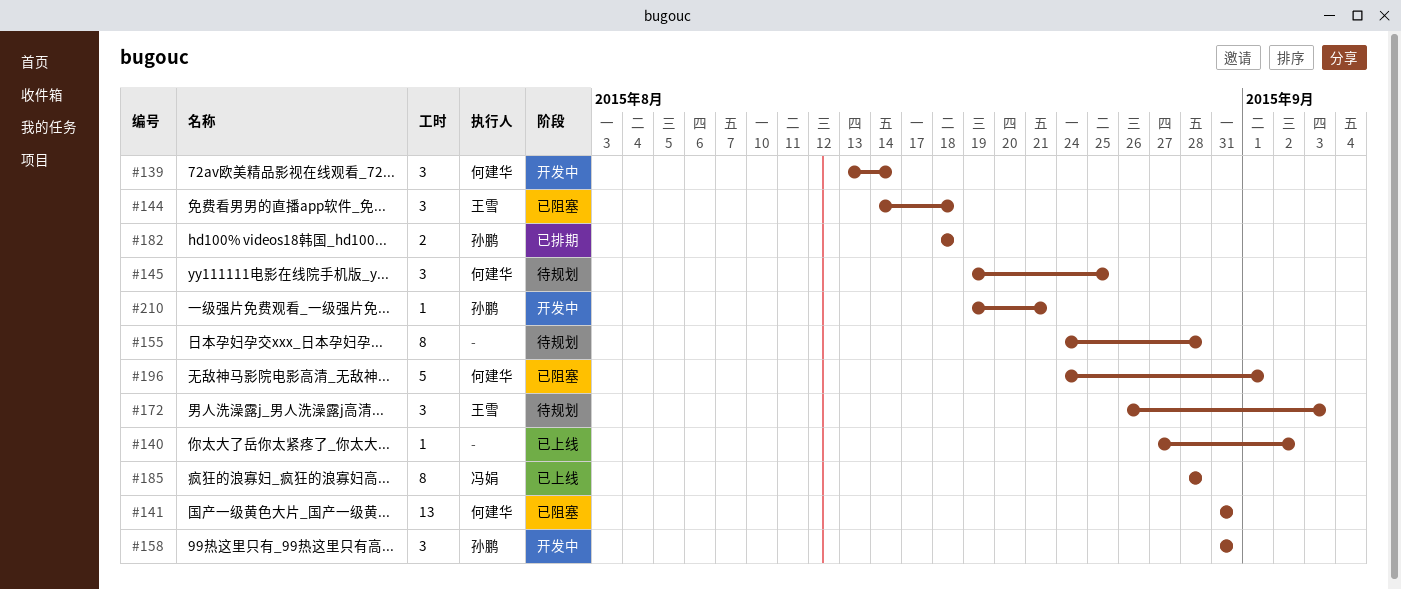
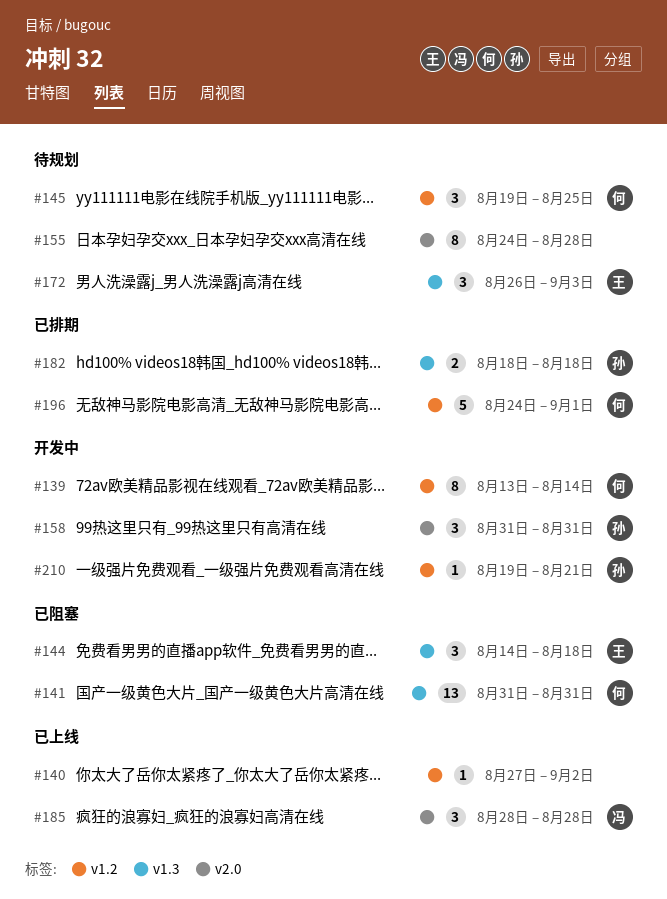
#139, estimate: 3 -> 8
#185, estimate: 8 -> 3
#196, status: 已阻塞 -> 已排期

